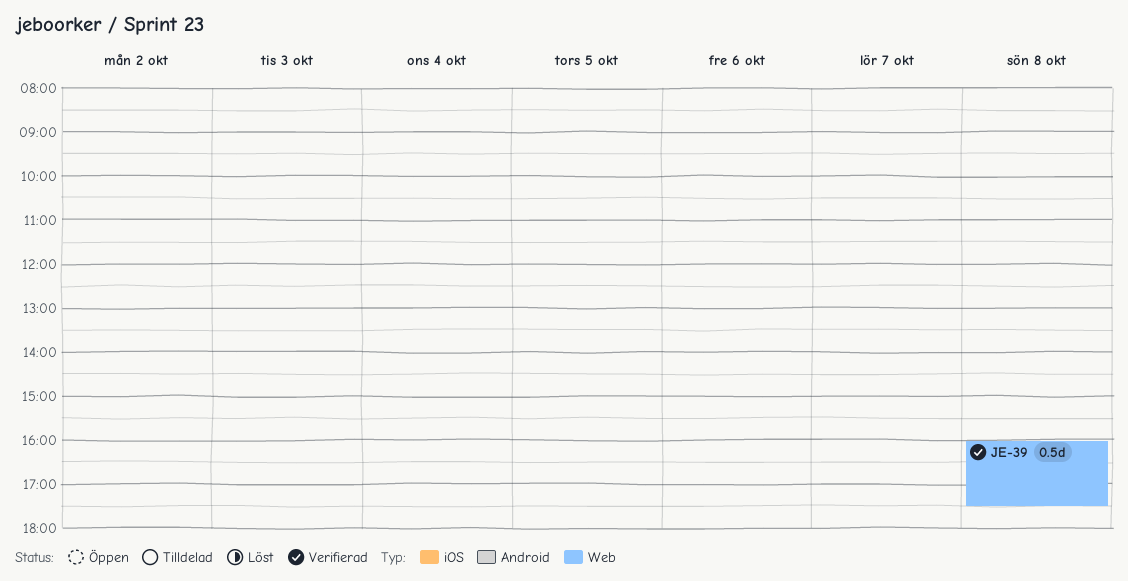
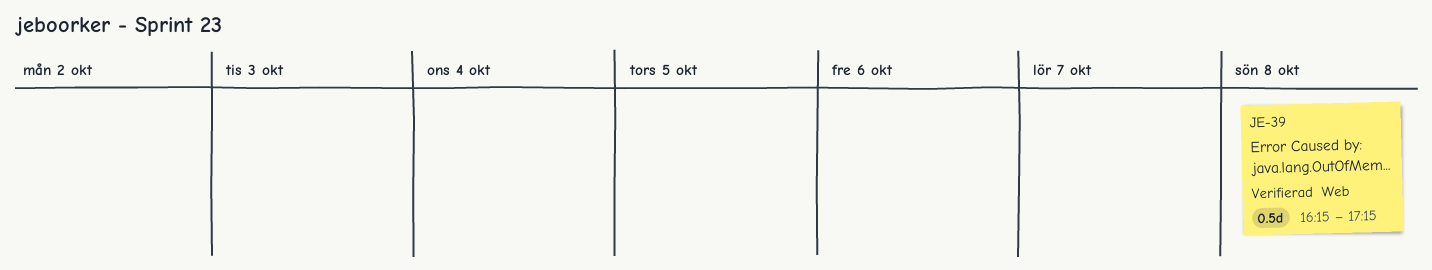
JE-39, begins: 16:00 -> 16:15
JE-39, ends: 17:30 -> 17:15

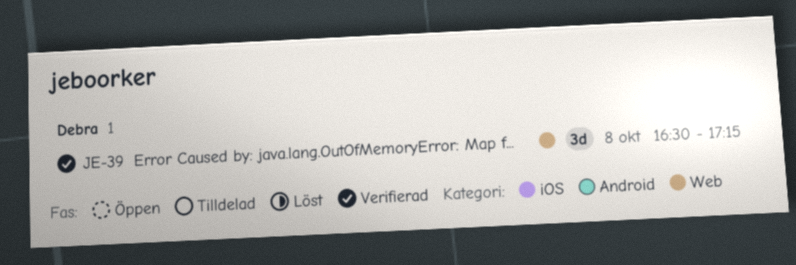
JE-39, estimate: 0.5d -> 3d
JE-39, begins: 16:15 -> 16:30

